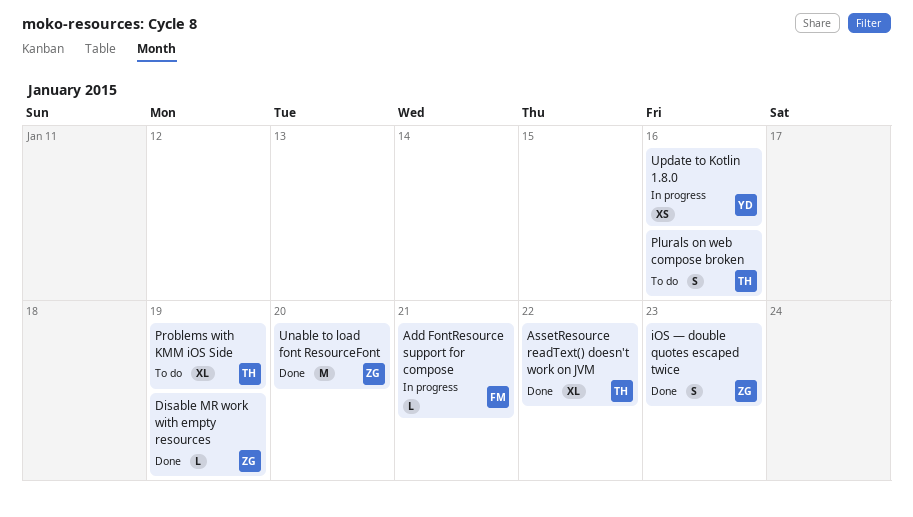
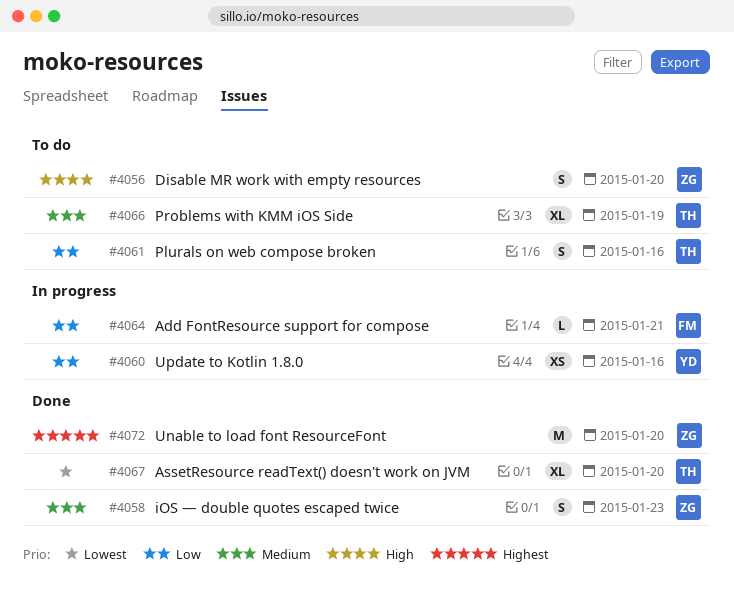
AssetResource readText() doesn't work on JVM, due: Jan 22 -> Jan 20
Disable MR work with empty resources, status: Done -> To do
Disable MR work with empty resources, estimate: L -> S
Disable MR work with empty resources, due: Jan 19 -> Jan 20

